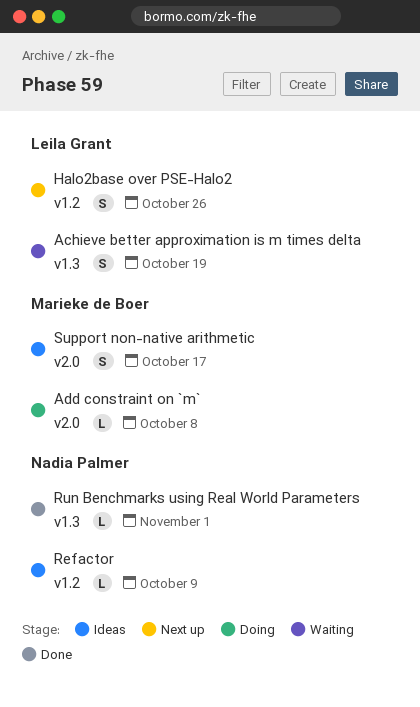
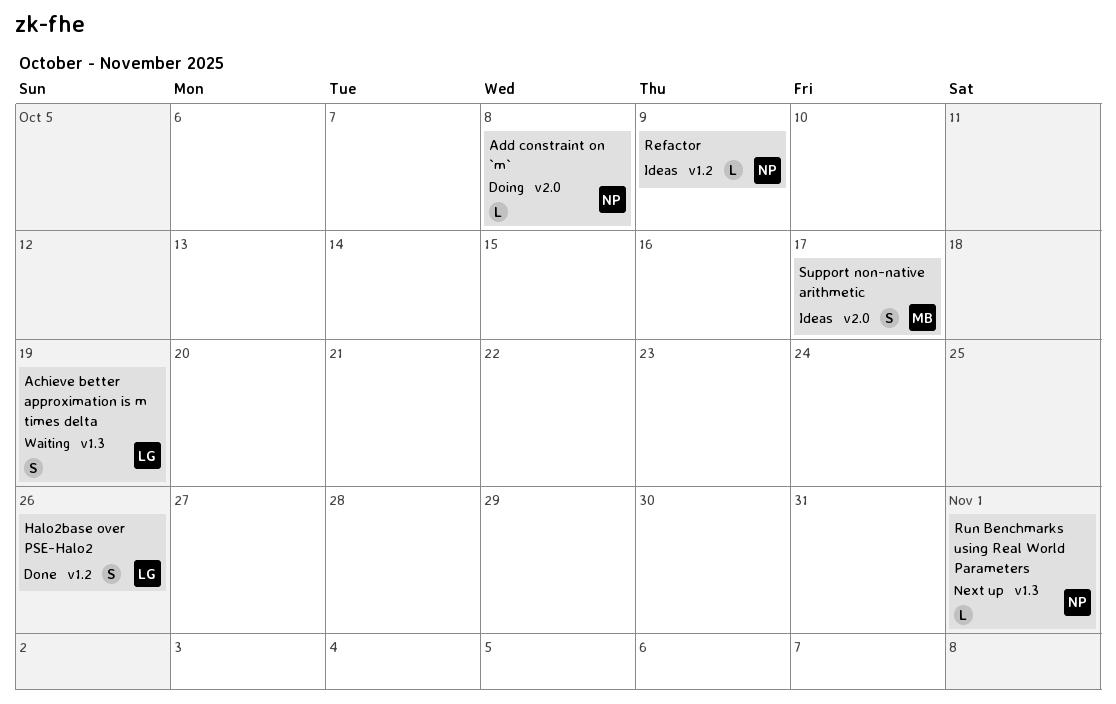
Add constraint on `m`, owner: Marieke de Boer -> Nadia Palmer
Halo2base over PSE-Halo2, status: Next up -> Done
Run Benchmarks using Real World Parameters, status: Done -> Next up

